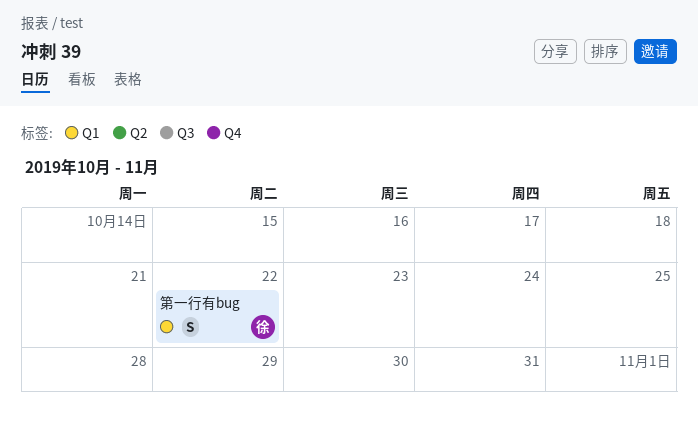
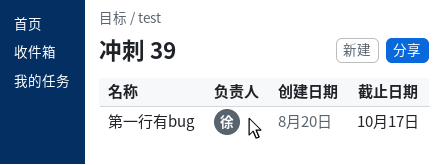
第一行有bug, due: Oct 22 -> Oct 17

